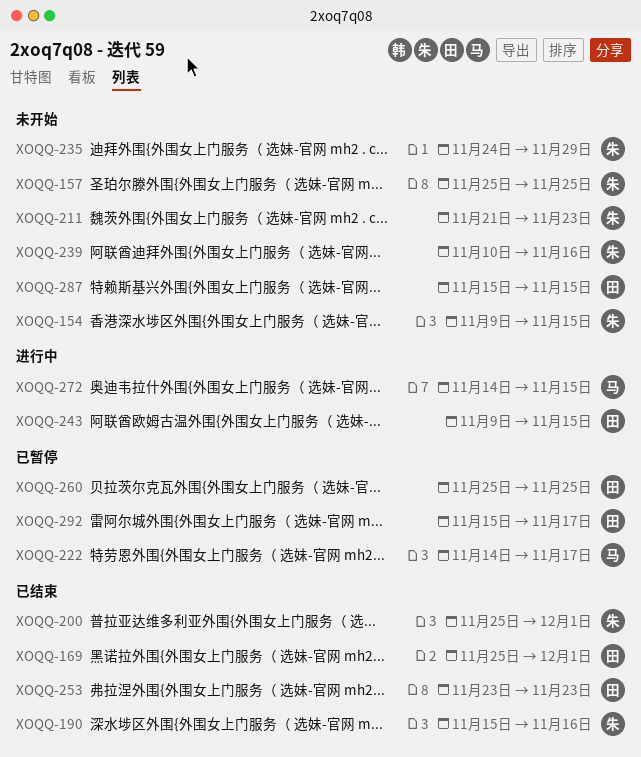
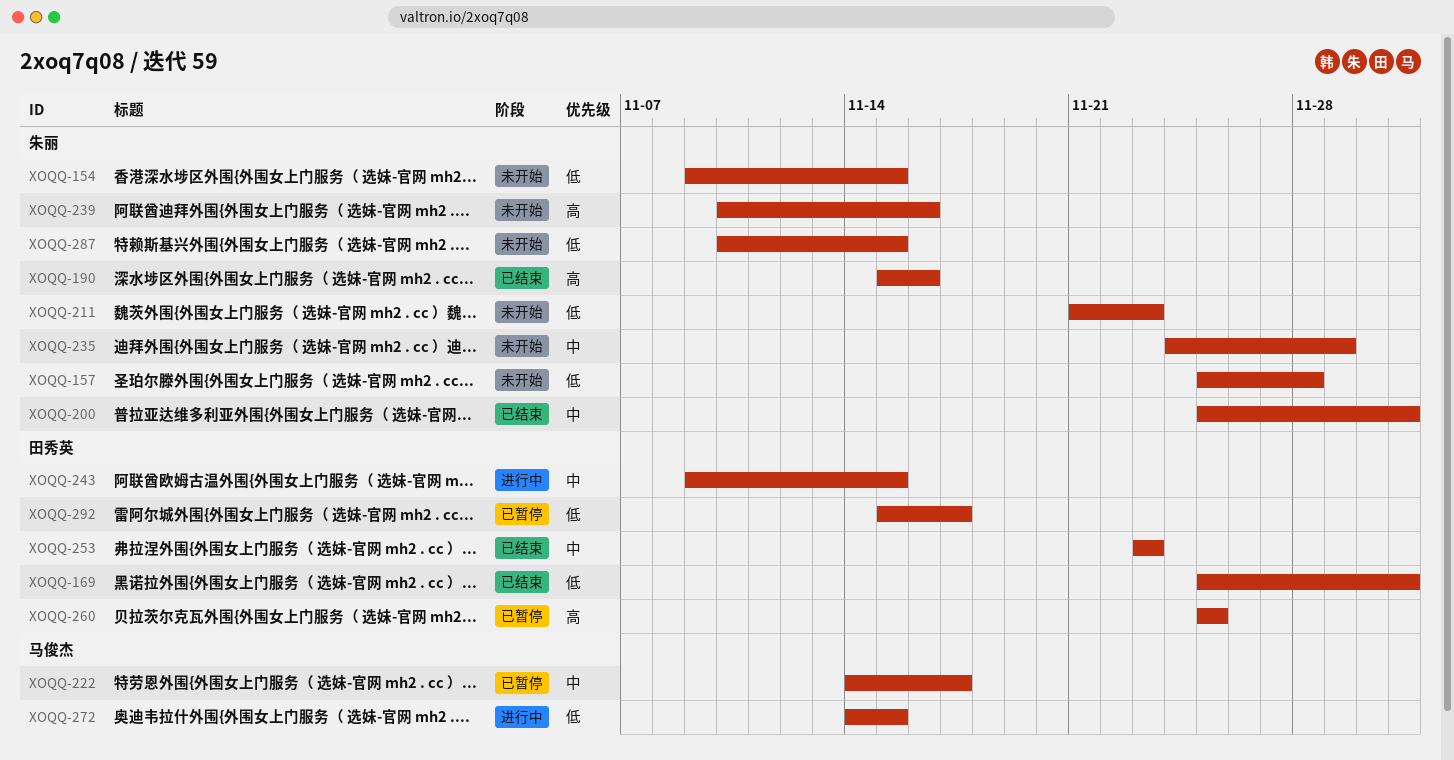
XOQQ-157, due: Nov 25 -> Nov 28
XOQQ-287, owner: 田秀英 -> 朱丽
XOQQ-287, start: Nov 15 -> Nov 10

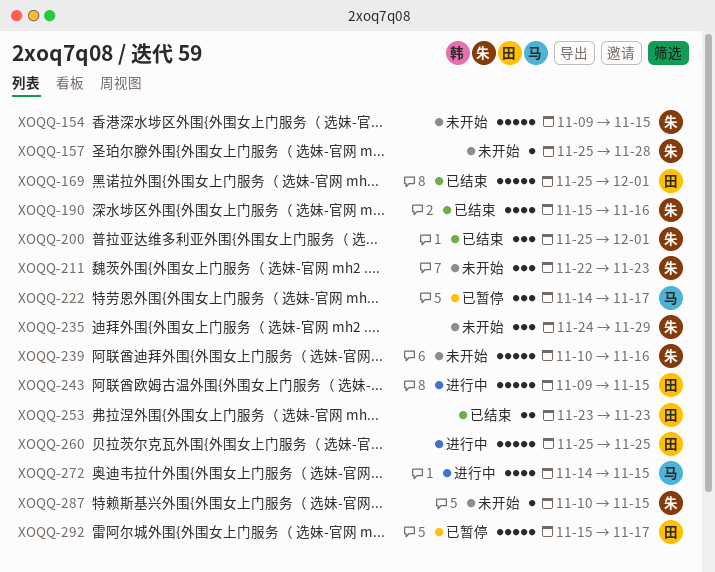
XOQQ-211, start: Nov 21 -> Nov 22
XOQQ-260, status: 已暂停 -> 进行中

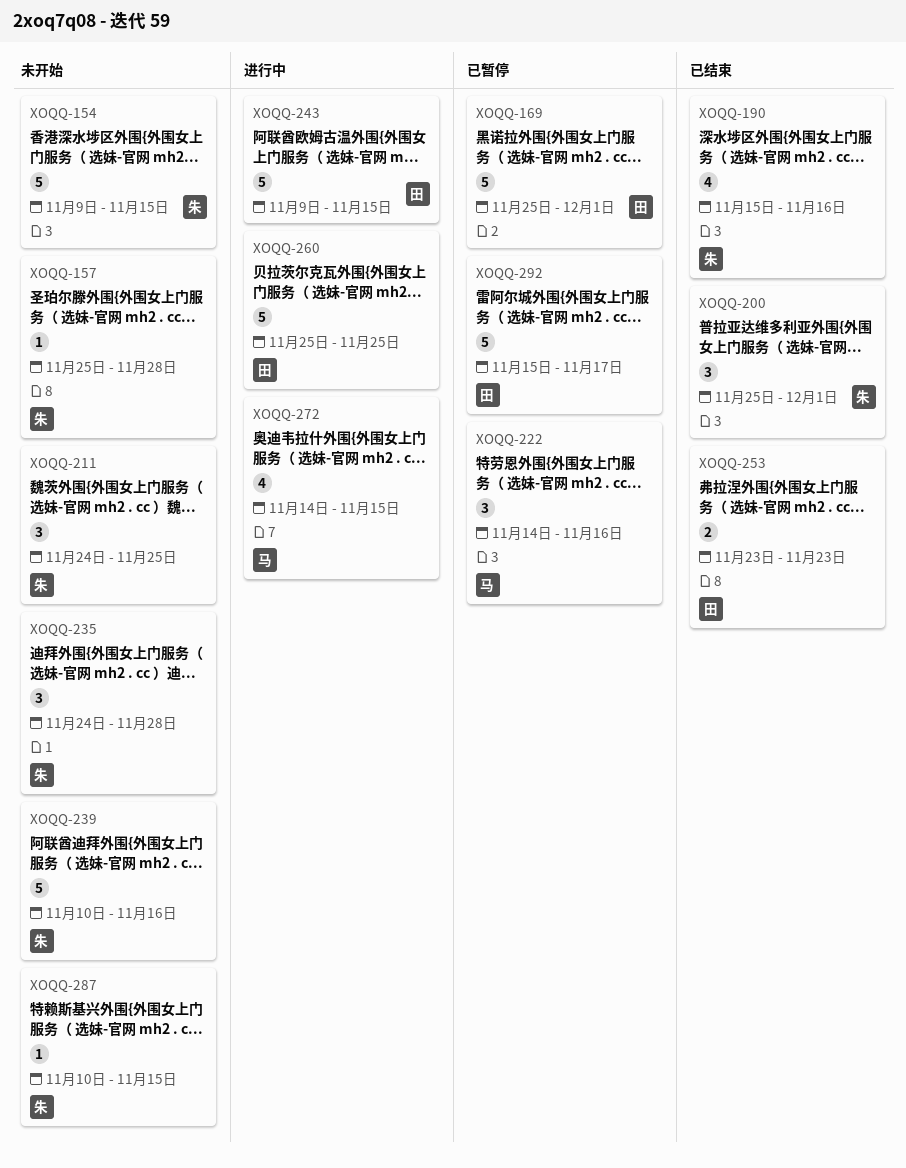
XOQQ-169, status: 已结束 -> 已暂停
XOQQ-211, start: Nov 22 -> Nov 24
XOQQ-211, due: Nov 23 -> Nov 25
XOQQ-222, due: Nov 17 -> Nov 16
XOQQ-235, due: Nov 29 -> Nov 28

